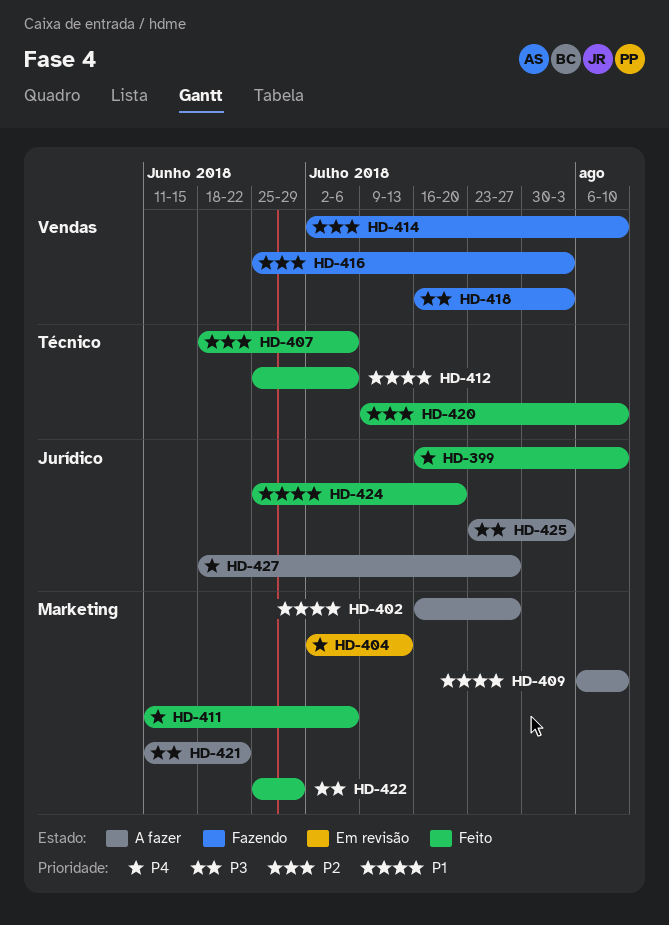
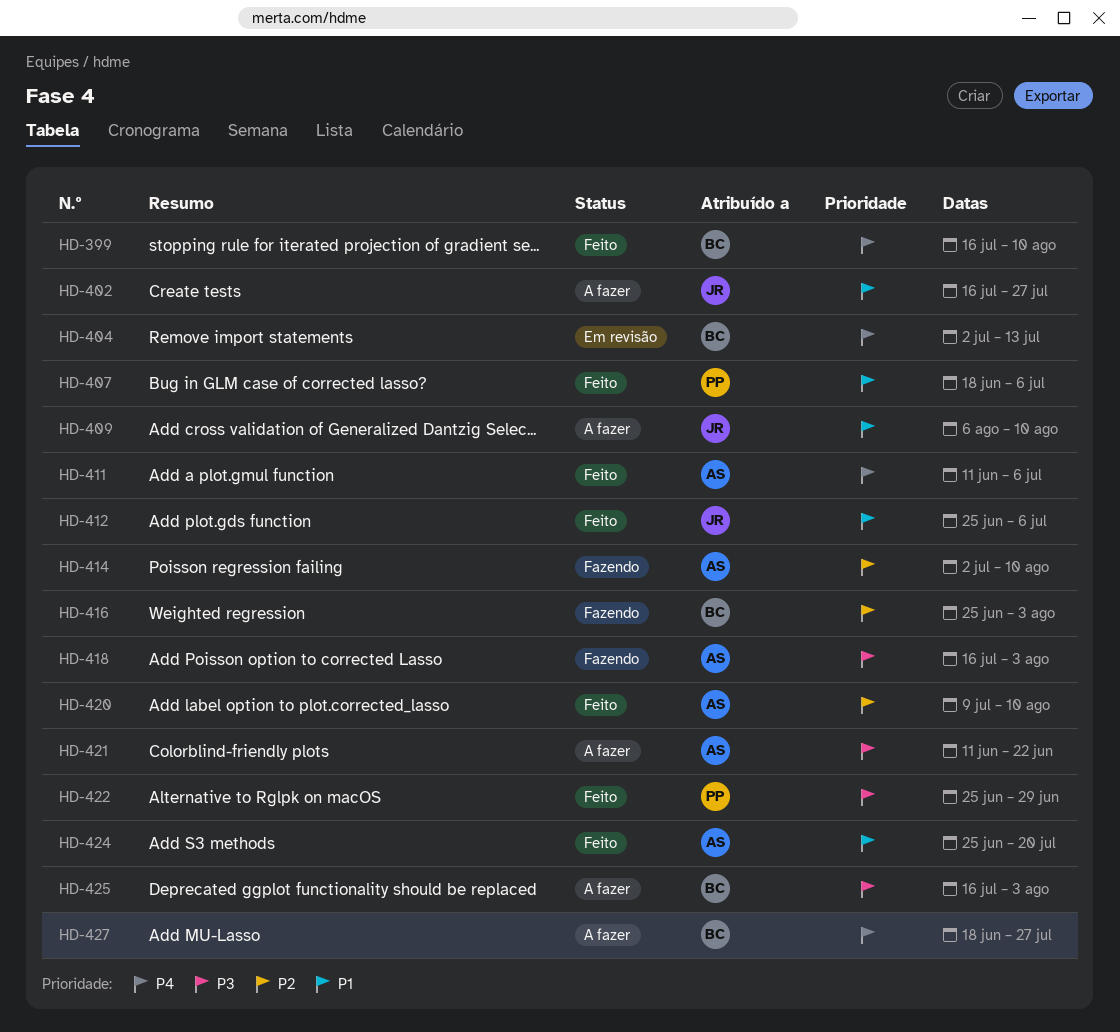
HD-407, priority: P2 -> P1
HD-425, start: Jul 23 -> Jul 16

